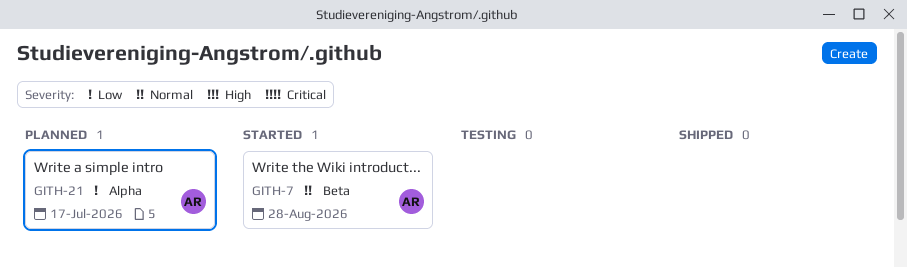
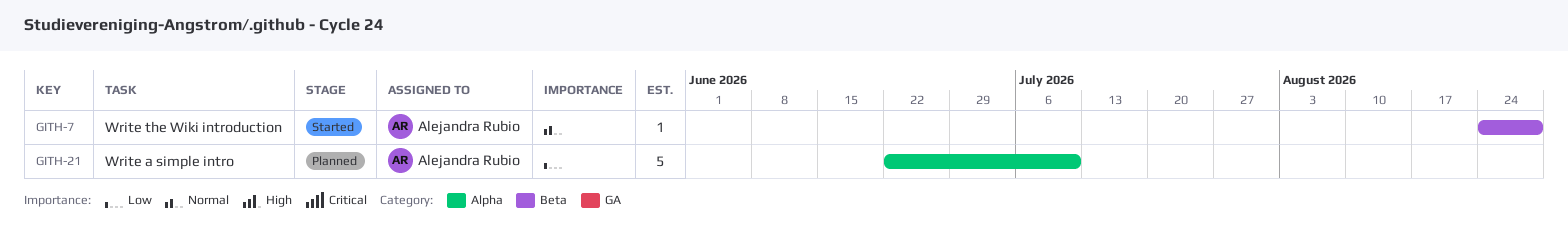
GITH-21, due: Jul 17 -> Jul 10

